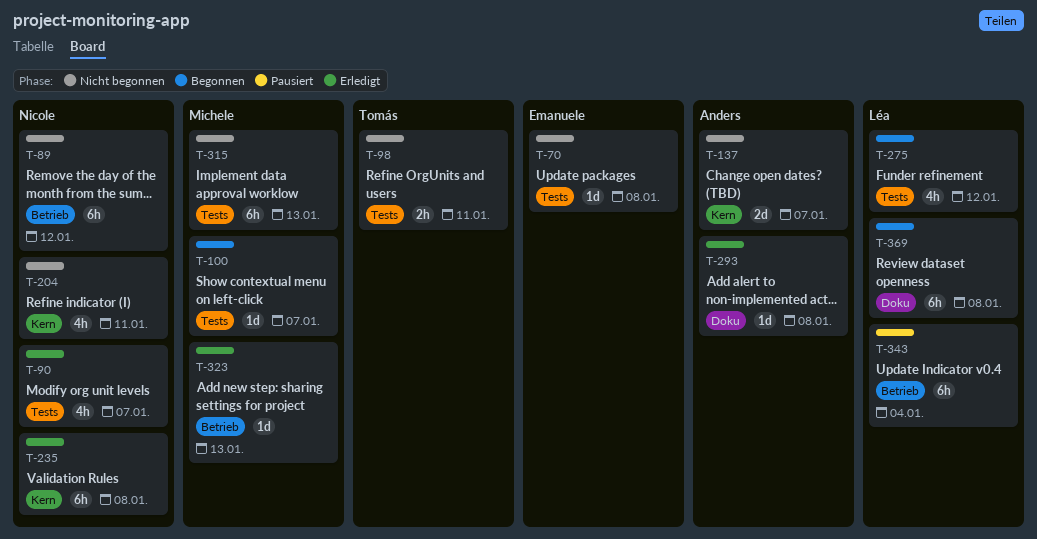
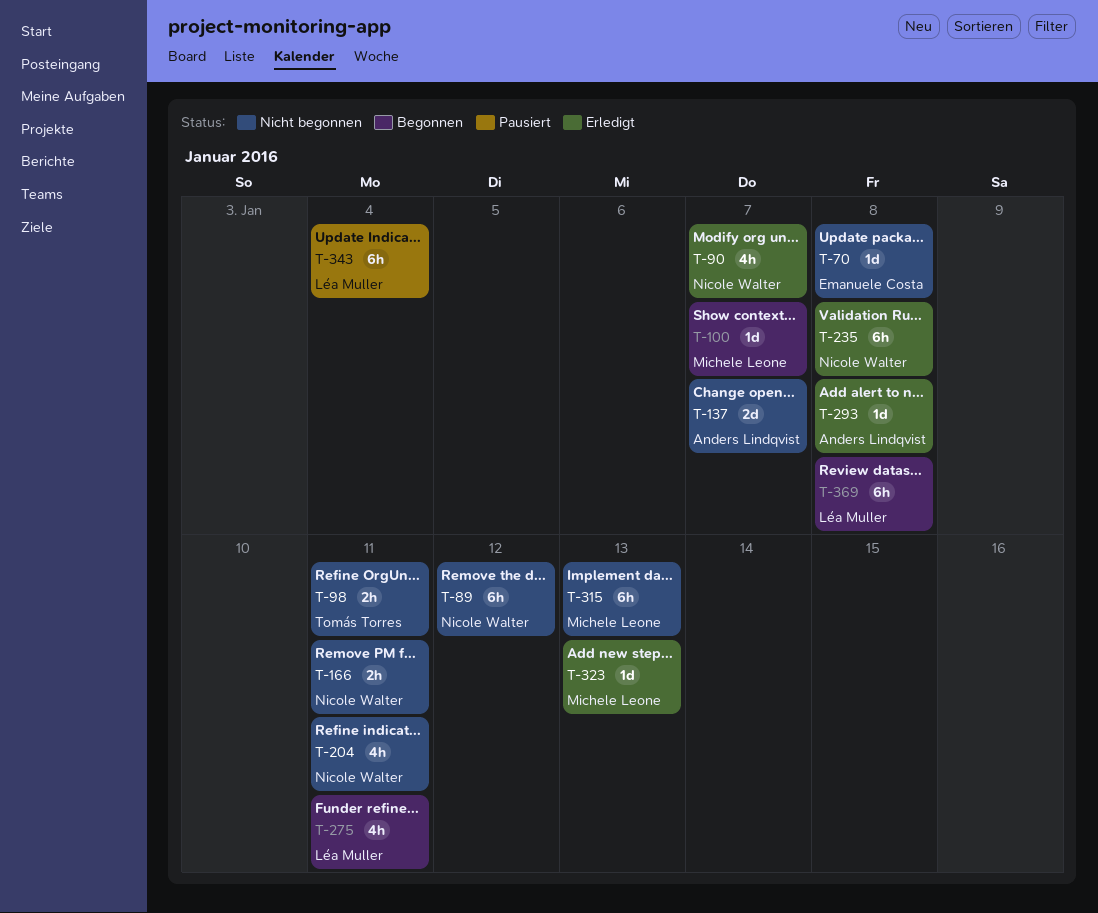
T-166: none -> present
T-275, due: Jan 12 -> Jan 11

